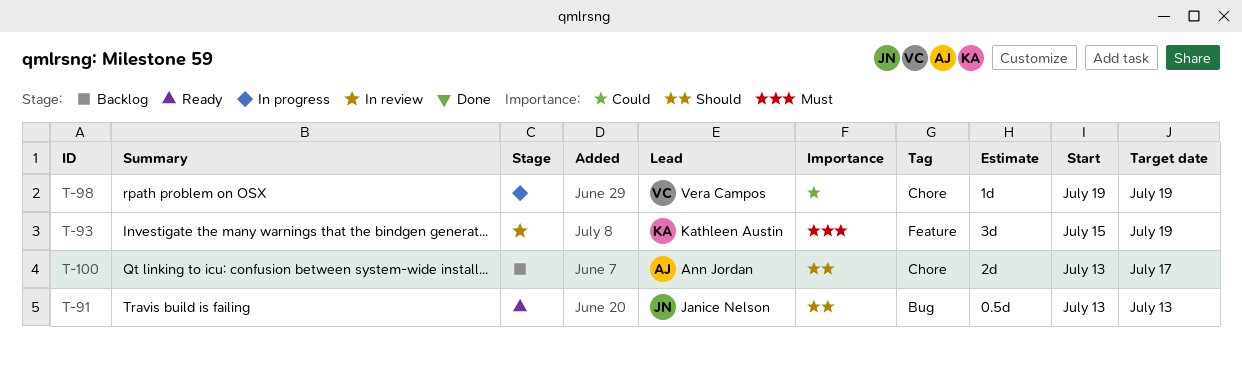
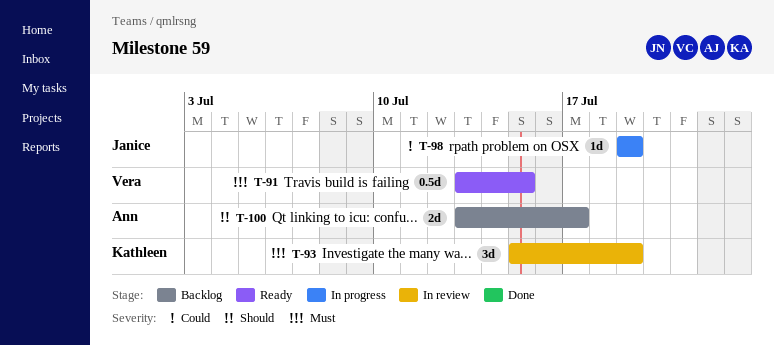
T-91, owner: Janice Nelson -> Vera Campos
T-91, priority: Should -> Must
T-91, due: Jul 13 -> Jul 15
T-98, owner: Vera Campos -> Janice Nelson

